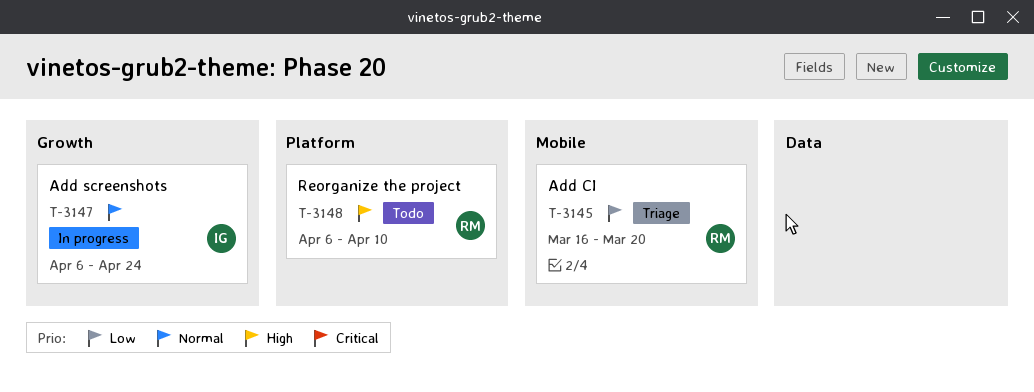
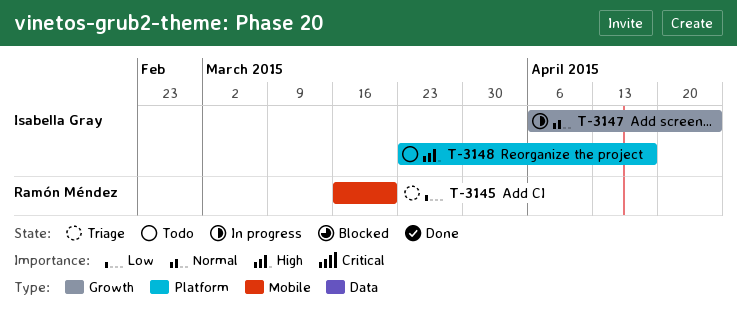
T-3148, owner: Ramón Méndez -> Isabella Gray
T-3148, start: Apr 6 -> Mar 23
T-3148, due: Apr 10 -> Apr 17

